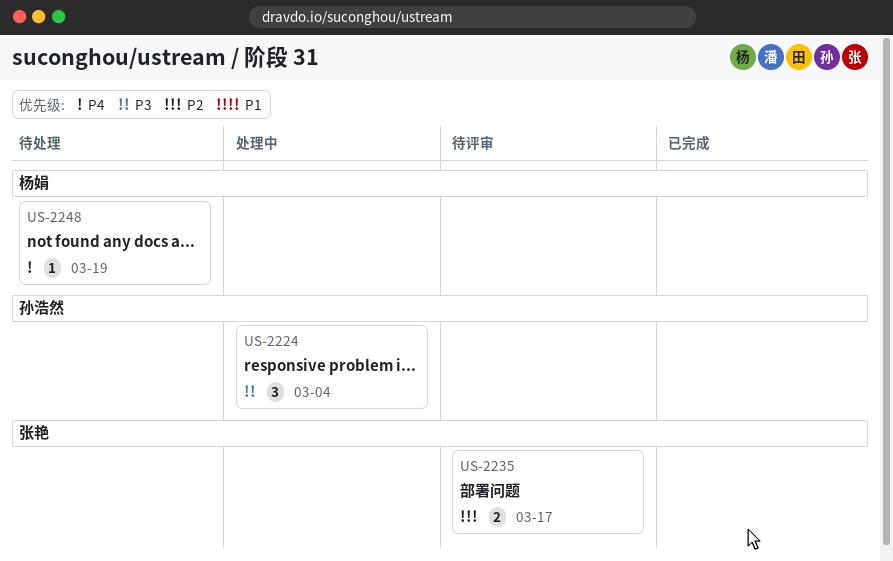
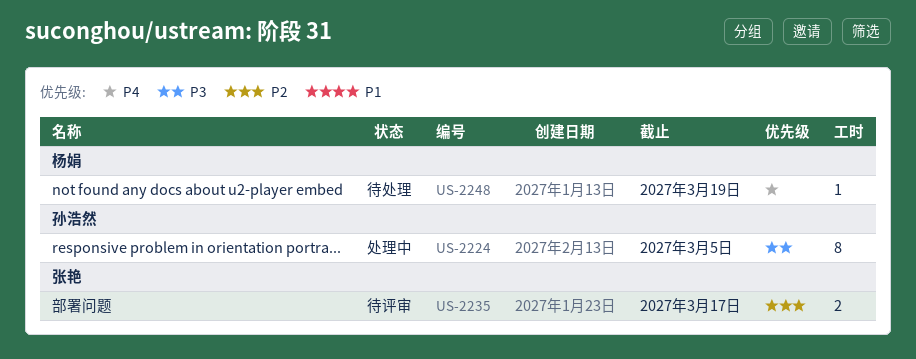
US-2224, estimate: 3 -> 8
US-2224, due: Mar 4 -> Mar 5

